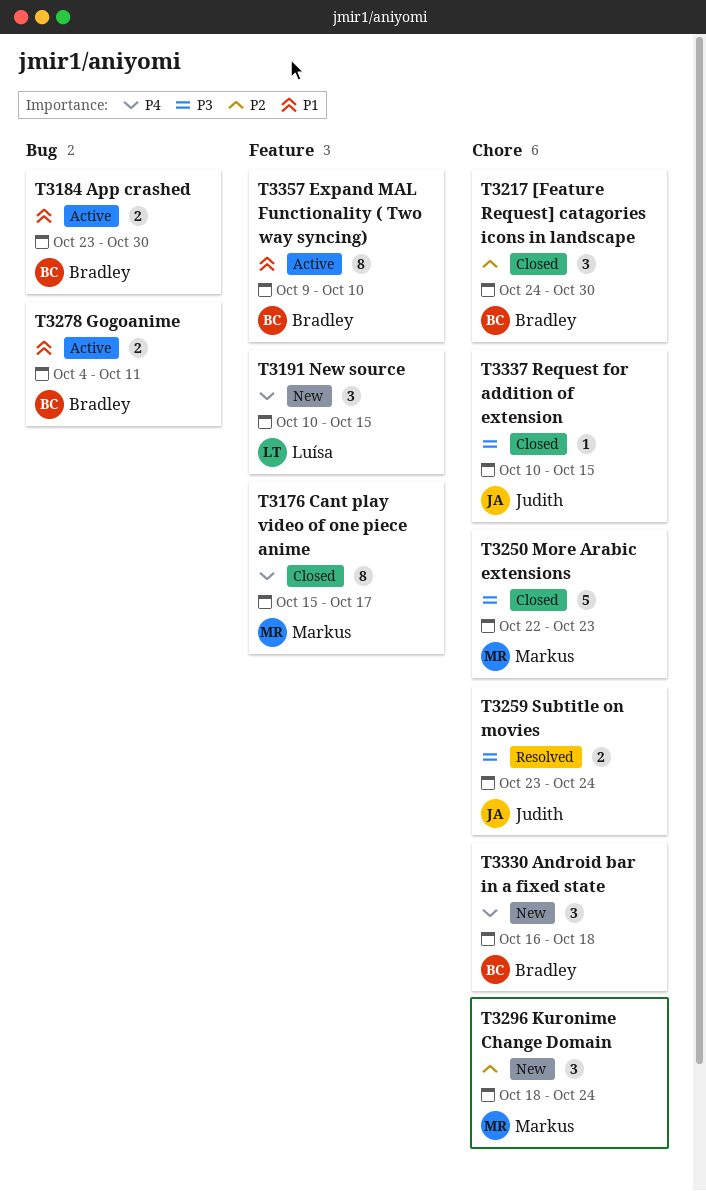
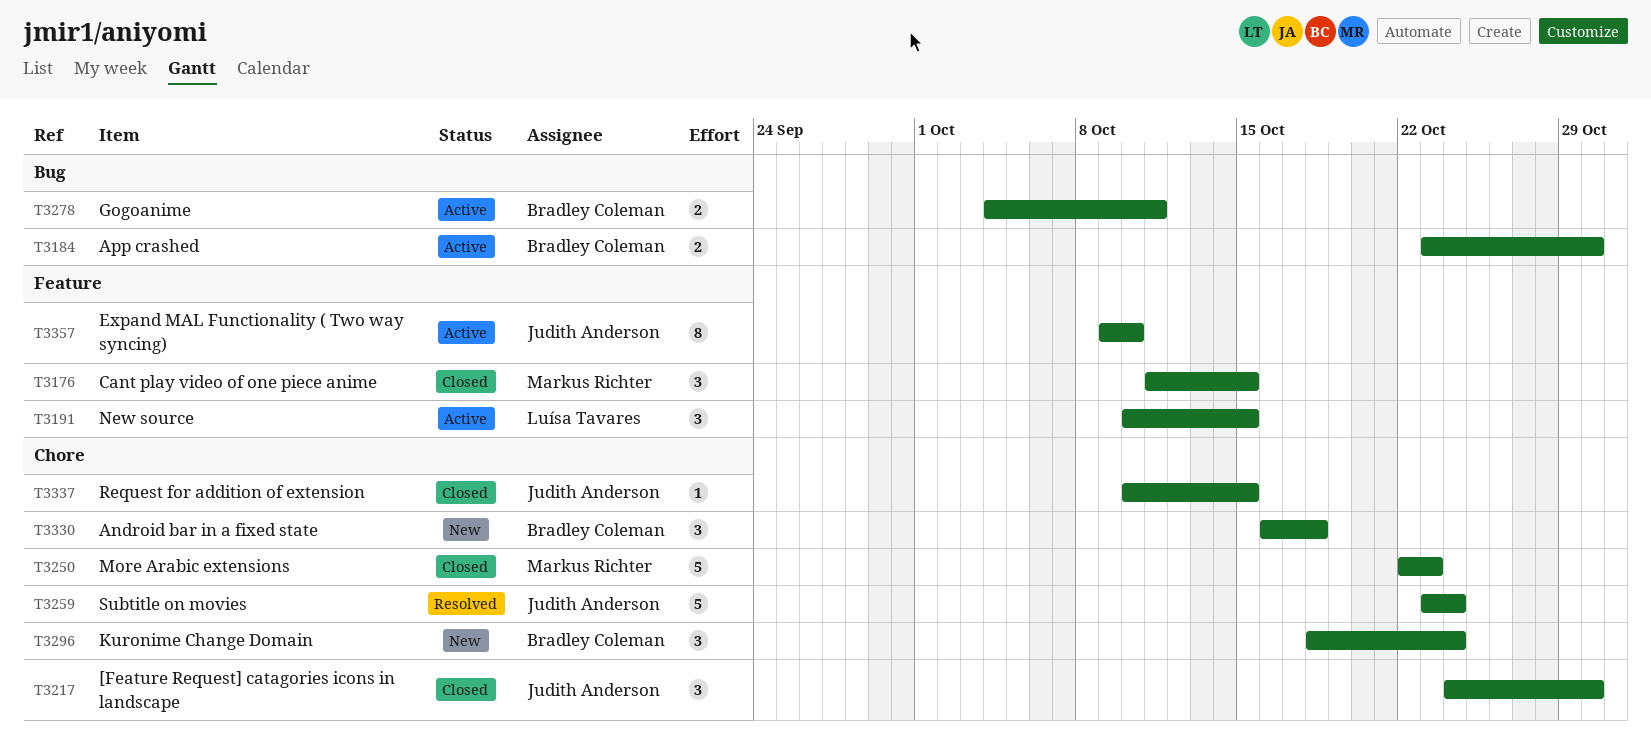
T3176, estimate: 8 -> 3
T3176, start: Oct 15 -> Oct 11
T3176, due: Oct 17 -> Oct 15
T3191, status: New -> Active
T3217, owner: Bradley Coleman -> Judith Anderson
T3259, estimate: 2 -> 5
T3296, owner: Markus Richter -> Bradley Coleman
T3357, owner: Bradley Coleman -> Judith Anderson

